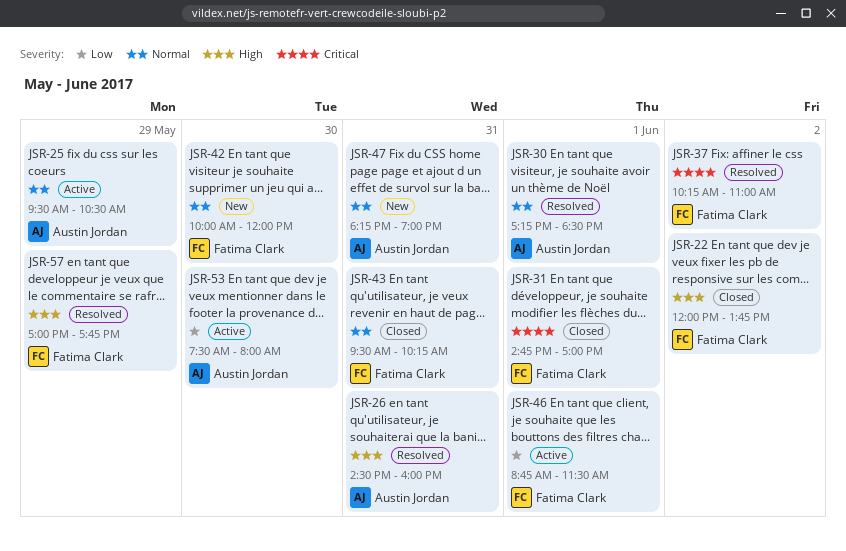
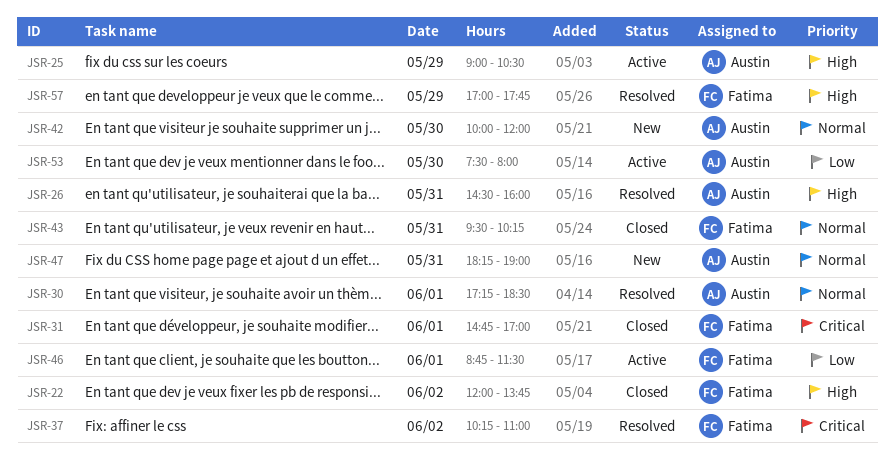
JSR-25, priority: Normal -> High
JSR-25, begins: 09:30 -> 09:00
JSR-42, owner: Fatima Clark -> Austin Jordan

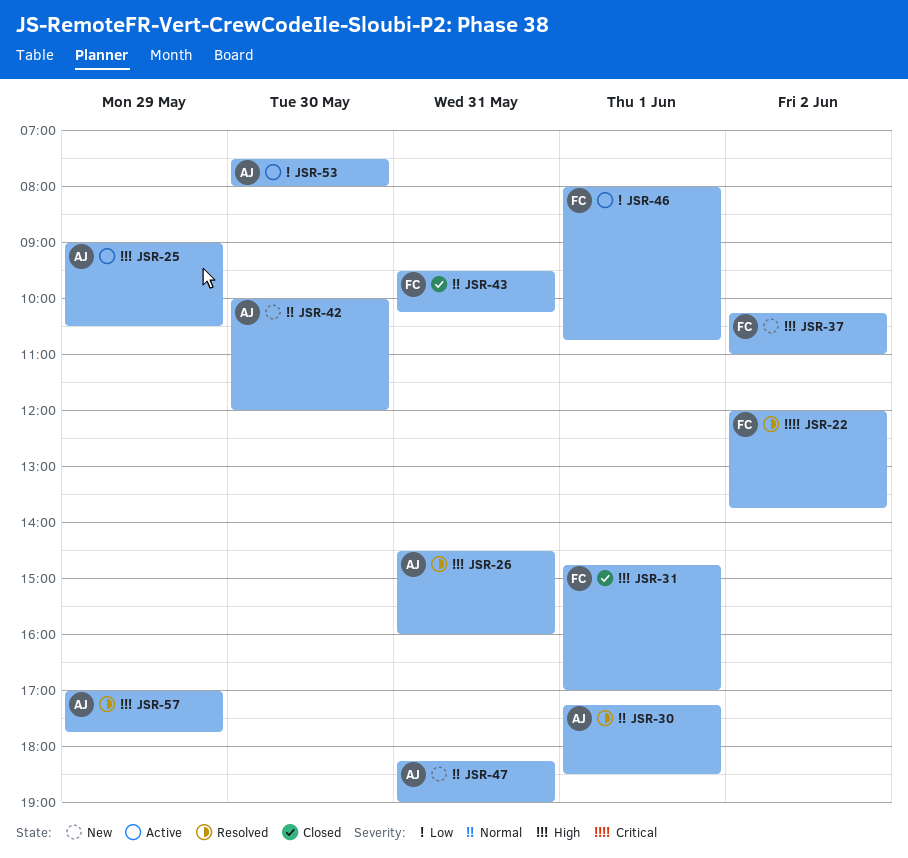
JSR-22, status: Closed -> Resolved
JSR-22, priority: High -> Critical
JSR-31, priority: Critical -> High
JSR-37, status: Resolved -> New
JSR-37, priority: Critical -> High
JSR-46, begins: 08:45 -> 08:00
JSR-46, ends: 11:30 -> 10:45
JSR-57, owner: Fatima -> Austin

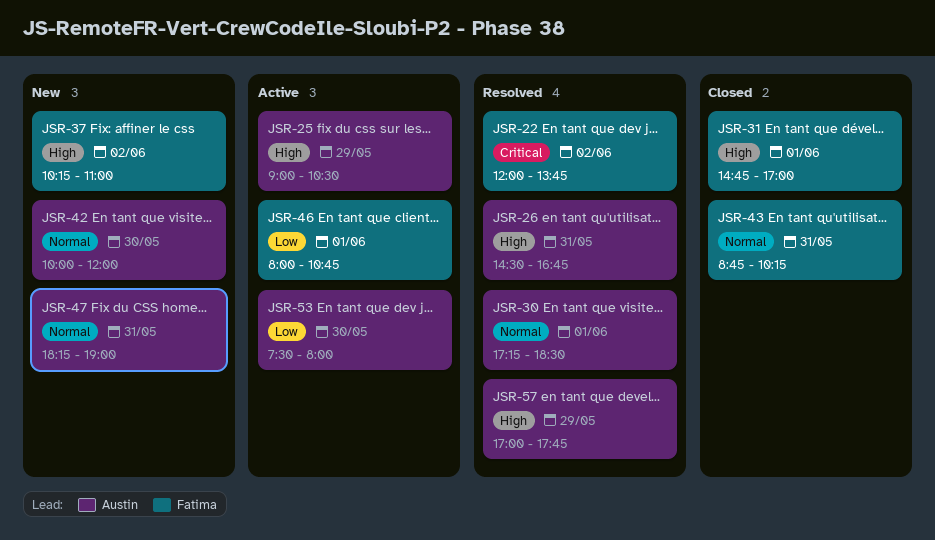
JSR-26, ends: 16:00 -> 16:45
JSR-43, begins: 09:30 -> 08:45

